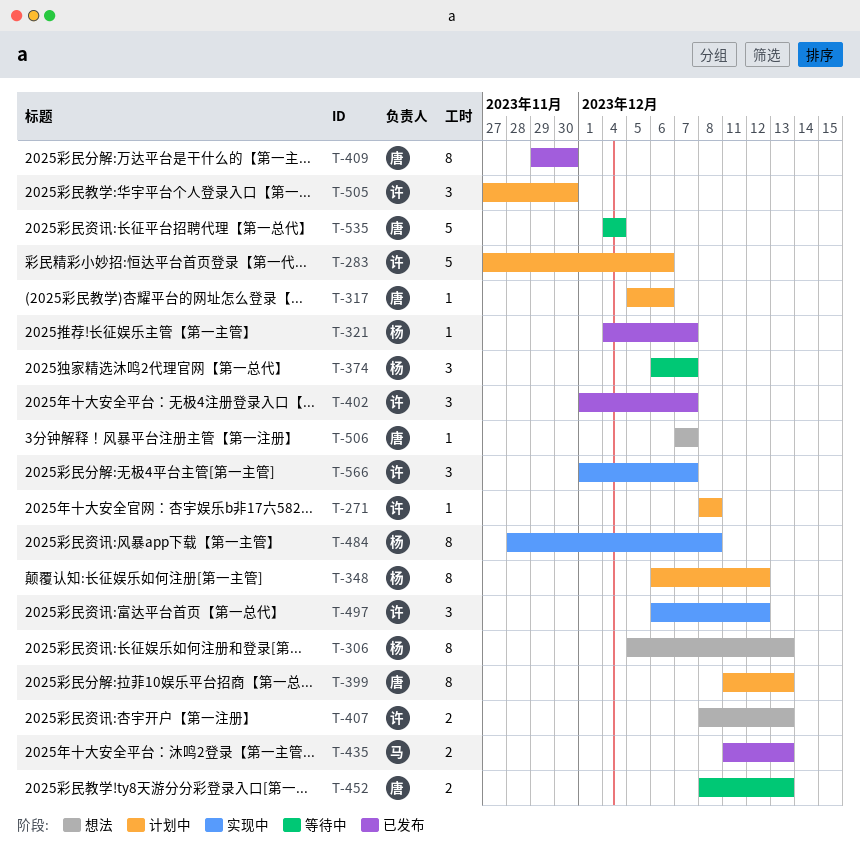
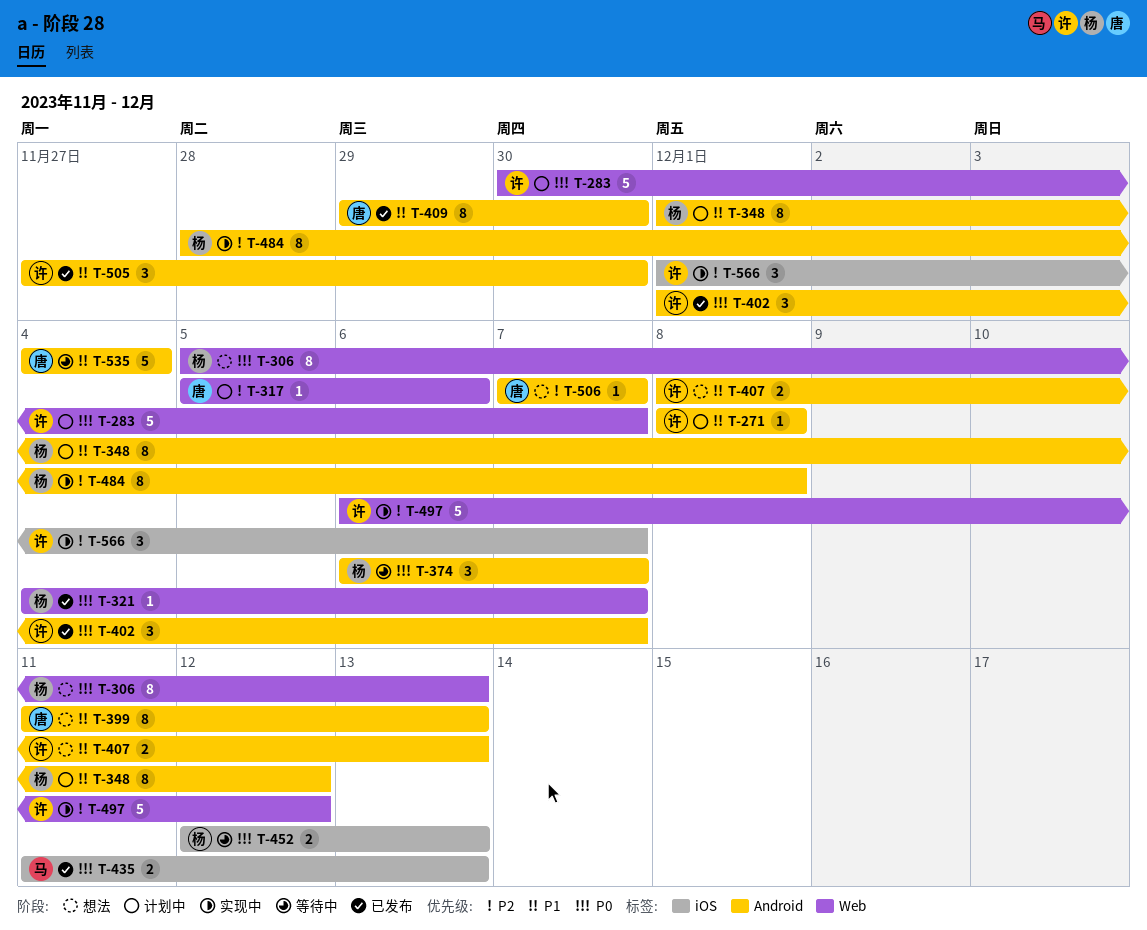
T-283, start: Nov 27 -> Nov 30
T-283, due: Dec 6 -> Dec 7
T-348, start: Dec 6 -> Dec 1
T-399, status: 计划中 -> 想法
T-452, owner: 唐 -> 杨
T-452, start: Dec 8 -> Dec 12
T-497, estimate: 3 -> 5
T-505, status: 计划中 -> 已发布

